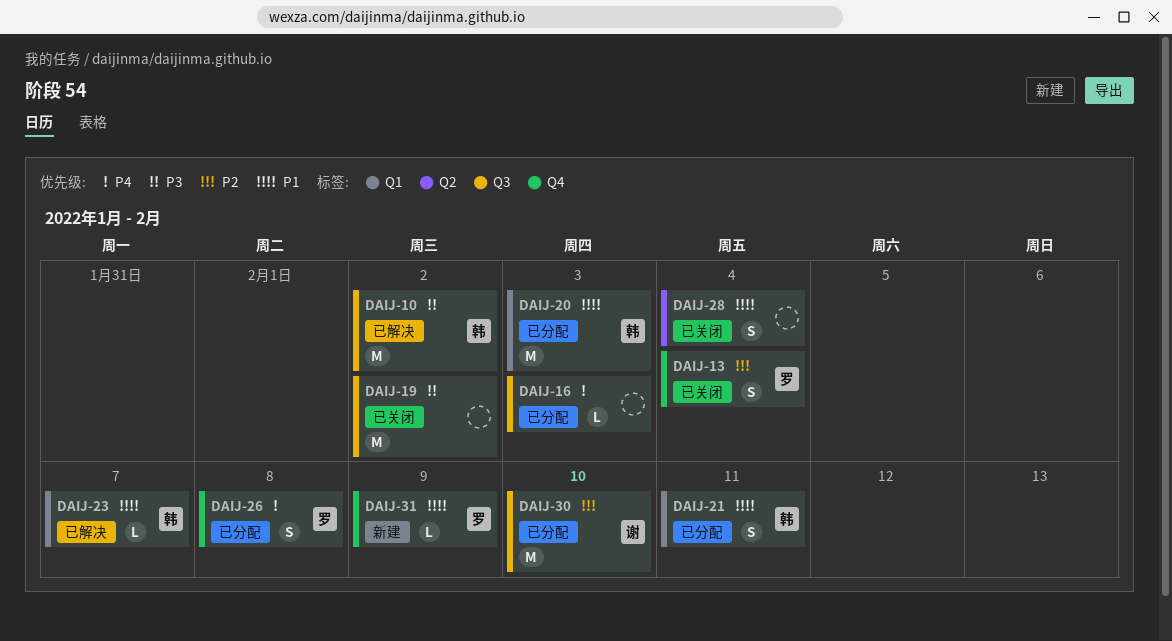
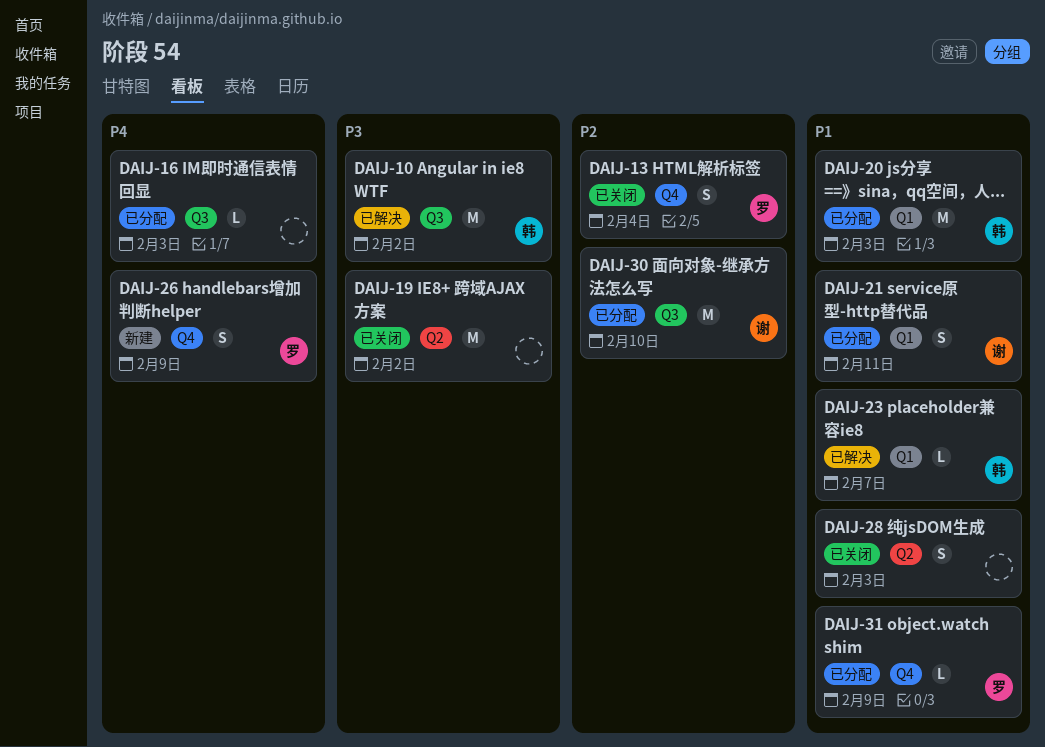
DAIJ-19, label: Q3 -> Q2
DAIJ-21, owner: 韩 -> 谢
DAIJ-26, status: 已分配 -> 新建
DAIJ-26, due: Feb 8 -> Feb 9
DAIJ-28, due: Feb 4 -> Feb 3
DAIJ-31, status: 新建 -> 已分配

